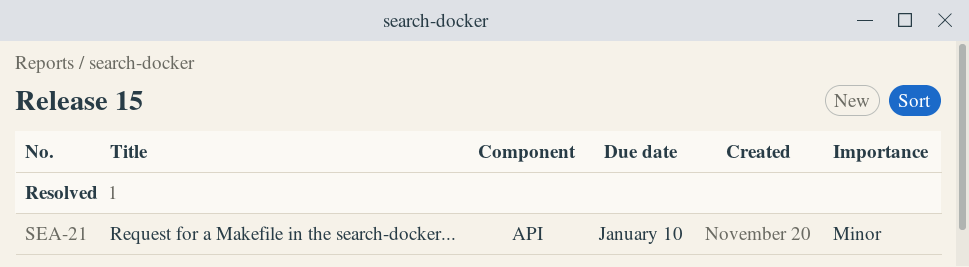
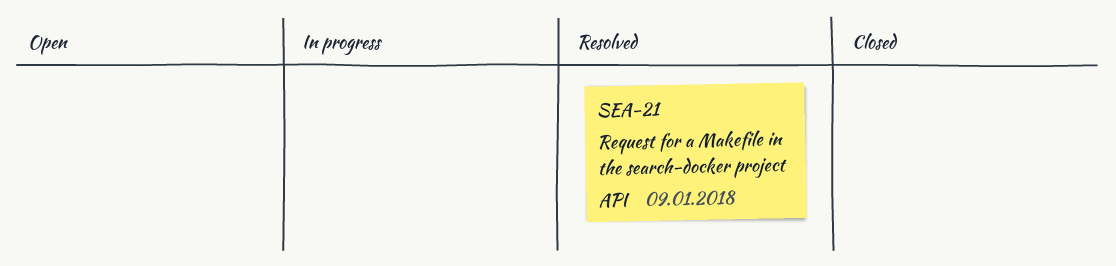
SEA-21, due: Jan 10 -> Jan 9

